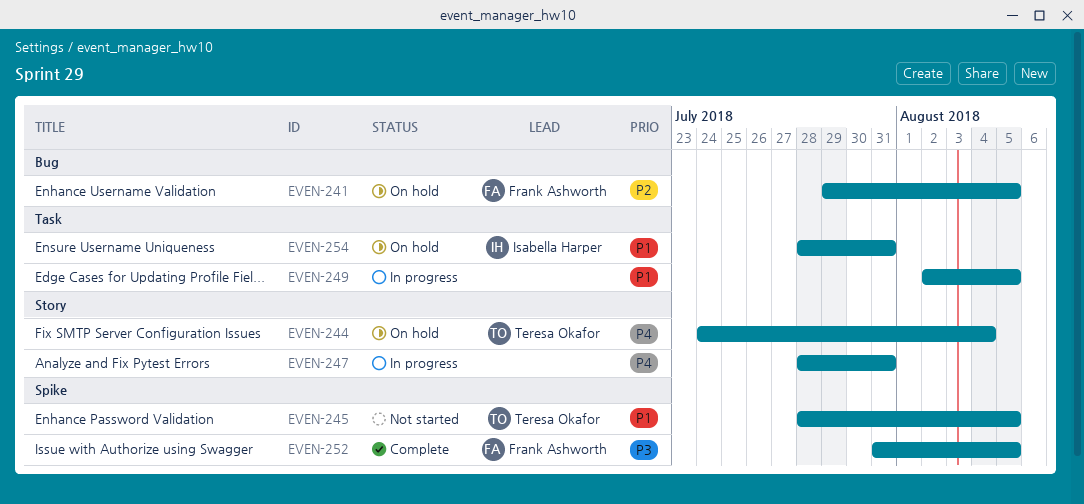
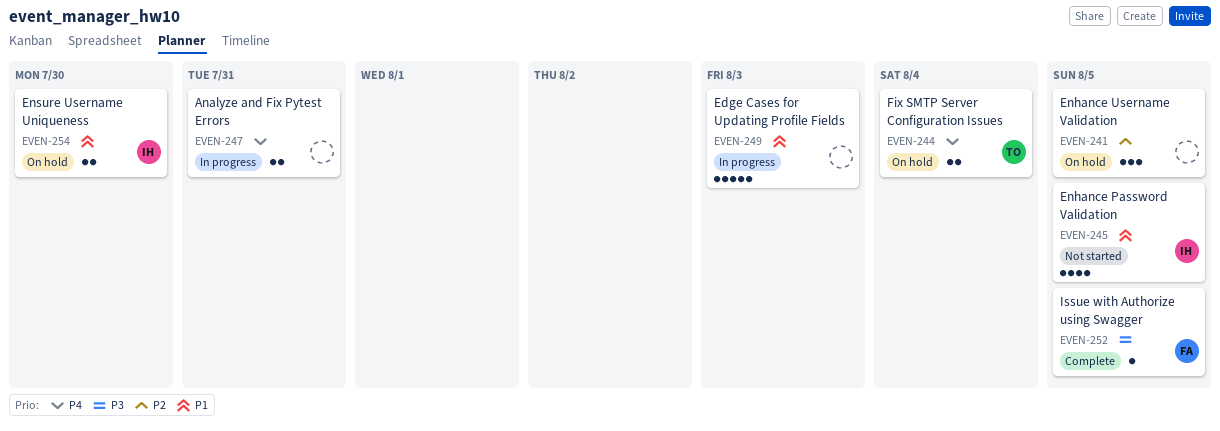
EVEN-241, owner: Frank Ashworth -> none
EVEN-245, owner: Teresa Okafor -> Isabella Harper
EVEN-249, due: Aug 5 -> Aug 3
EVEN-254, due: Jul 31 -> Jul 30

